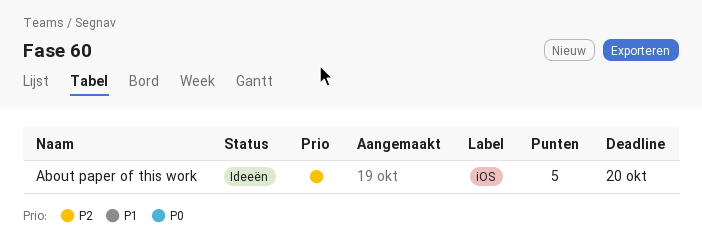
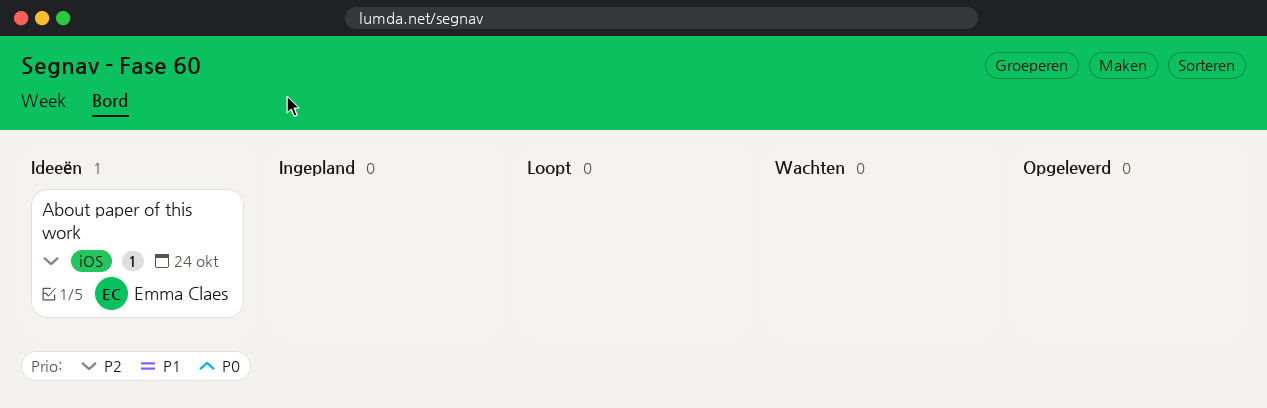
About paper of this work, estimate: 5 -> 1
About paper of this work, due: Oct 20 -> Oct 24

